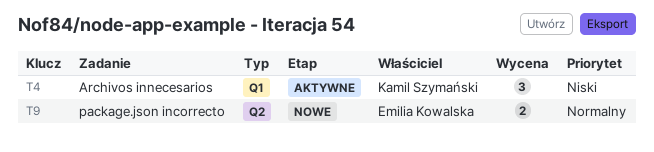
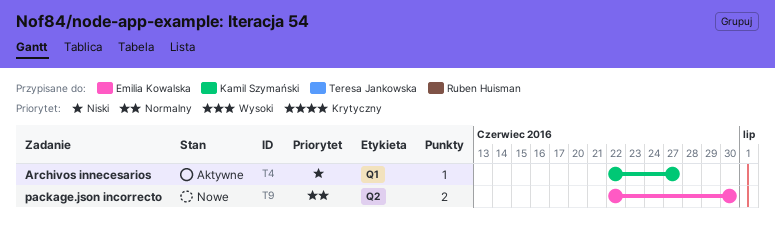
T4, estimate: 3 -> 1

